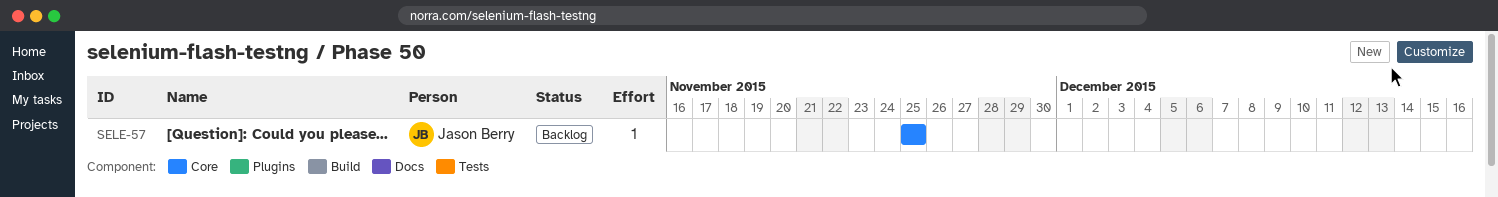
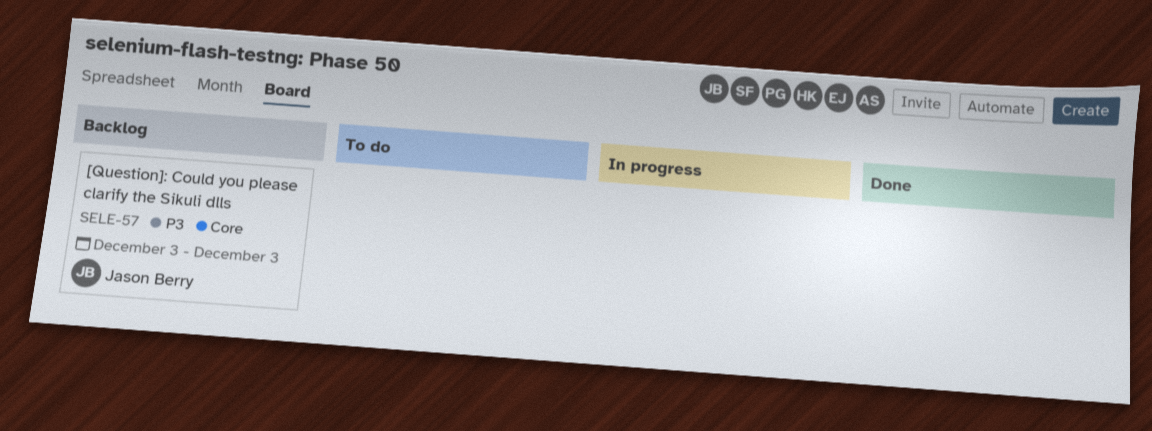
SELE-57, start: Nov 25 -> Dec 3
SELE-57, due: Nov 25 -> Dec 3

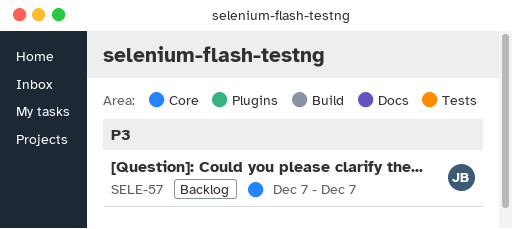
SELE-57, start: Dec 3 -> Dec 7
SELE-57, due: Dec 3 -> Dec 7

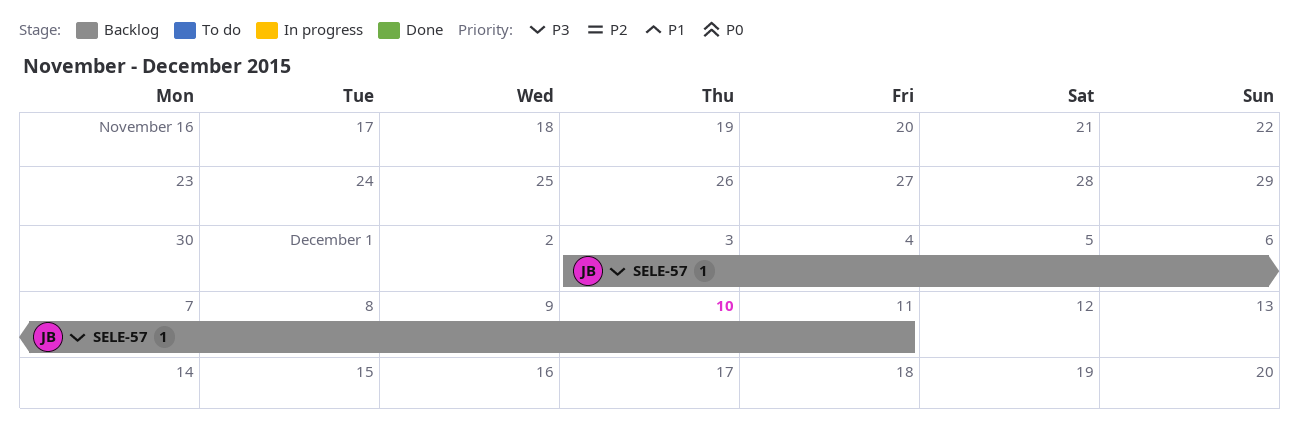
SELE-57, start: Dec 7 -> Dec 3
SELE-57, due: Dec 7 -> Dec 11

